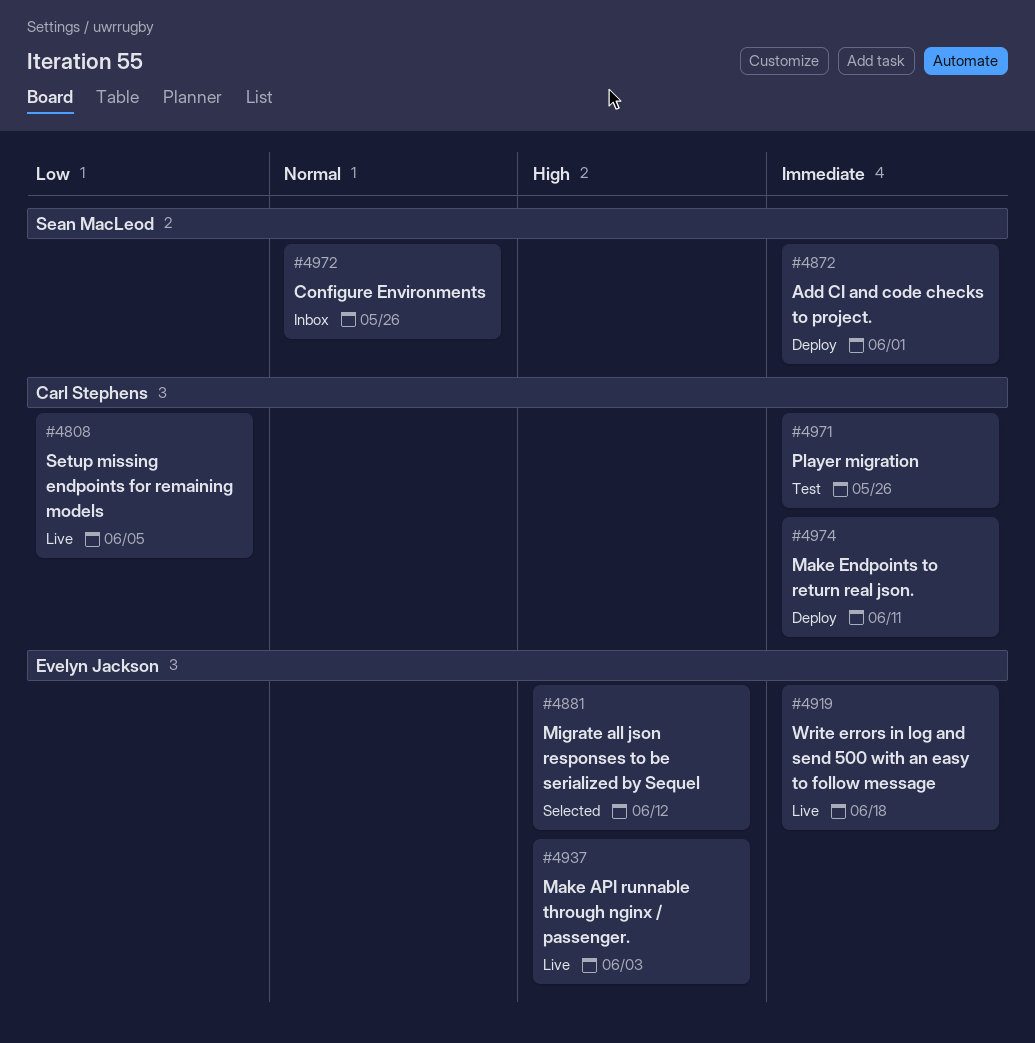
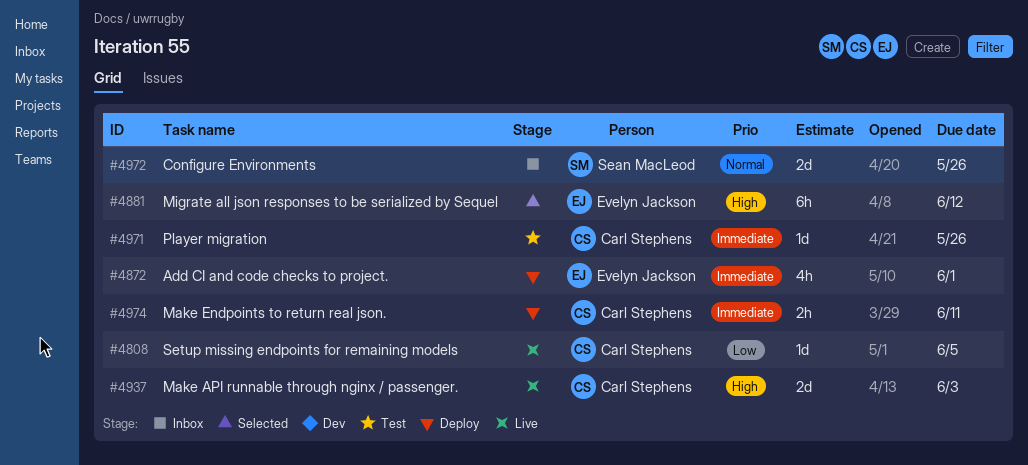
#4872, owner: Sean MacLeod -> Evelyn Jackson
#4919: present -> none
#4937, owner: Evelyn Jackson -> Carl Stephens

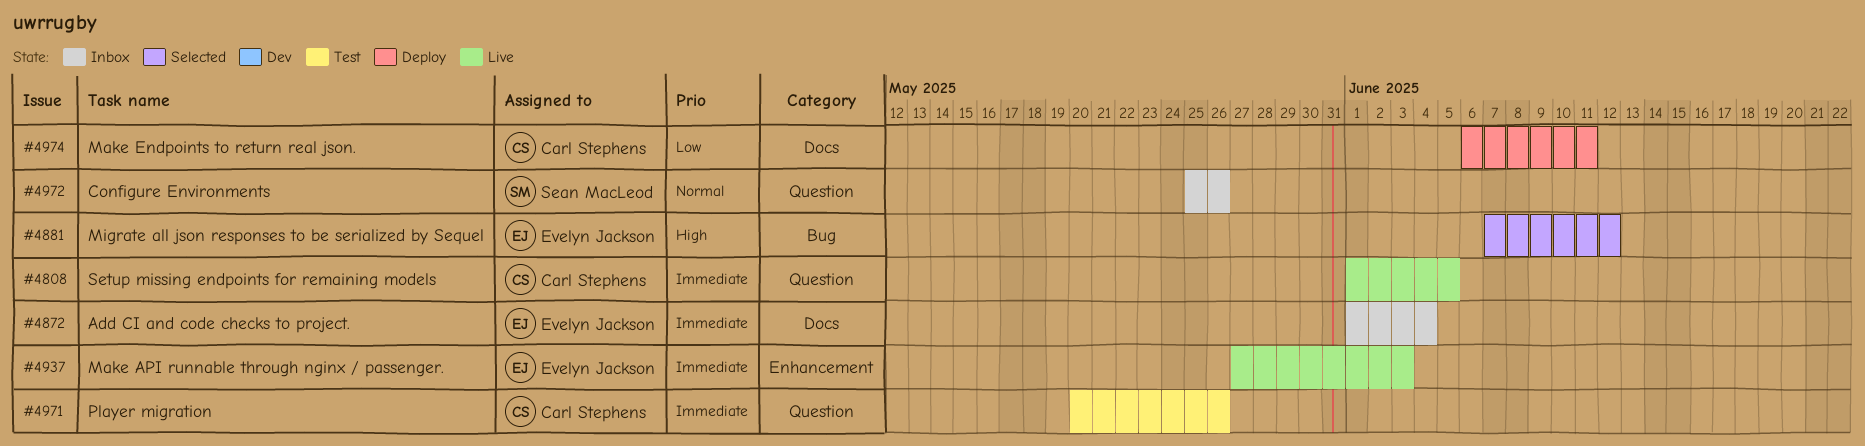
#4808, priority: Low -> Immediate
#4872, status: Deploy -> Inbox
#4872, due: Jun 1 -> Jun 4
#4937, owner: Carl Stephens -> Evelyn Jackson
#4937, priority: High -> Immediate
#4974, priority: Immediate -> Low

